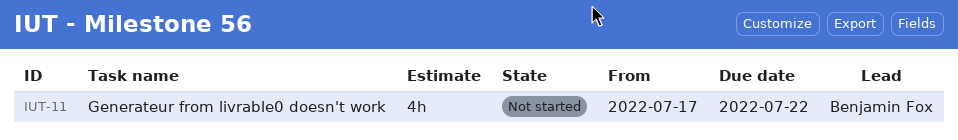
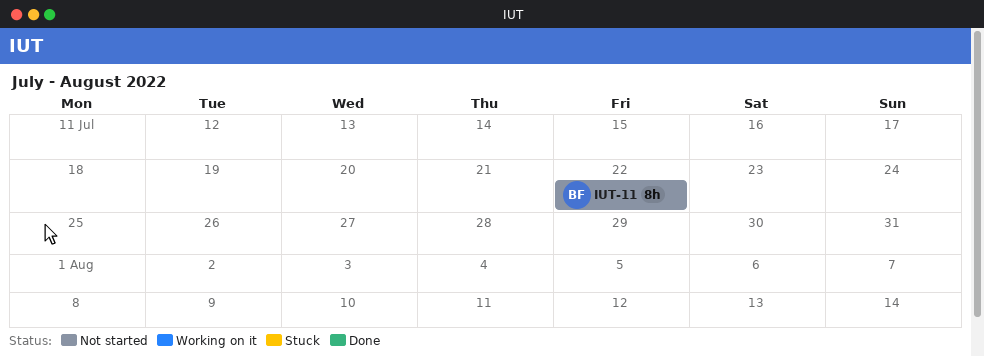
IUT-11, estimate: 4h -> 8h
IUT-11, start: Jul 17 -> Jul 22

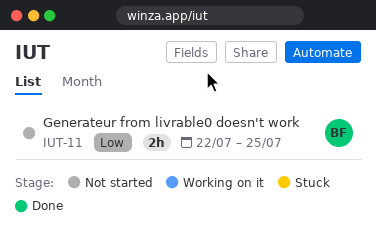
IUT-11, estimate: 8h -> 2h
IUT-11, due: Jul 22 -> Jul 25

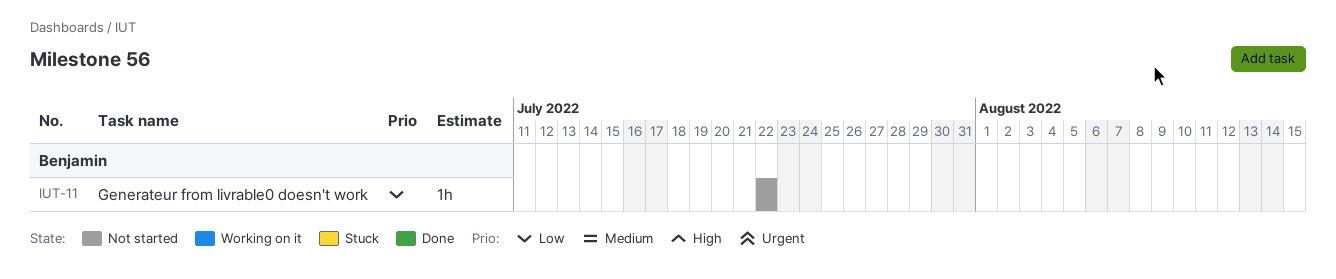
IUT-11, estimate: 2h -> 1h
IUT-11, due: Jul 25 -> Jul 22

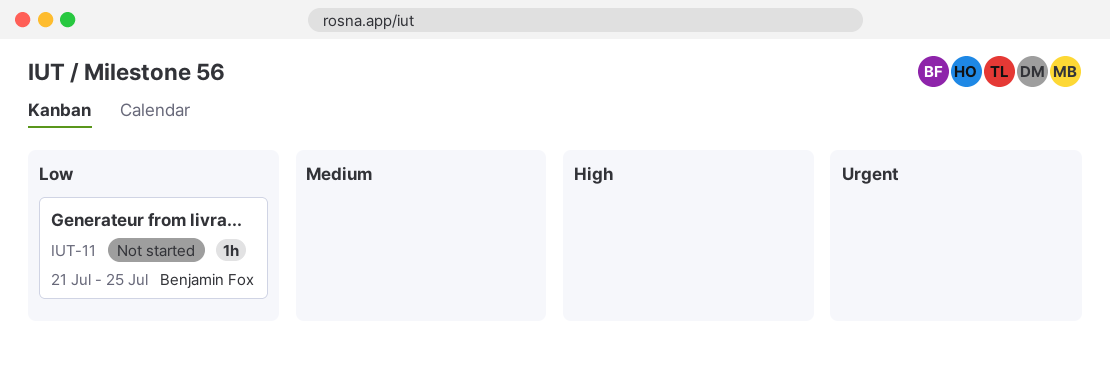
IUT-11, start: Jul 22 -> Jul 21
IUT-11, due: Jul 22 -> Jul 25

